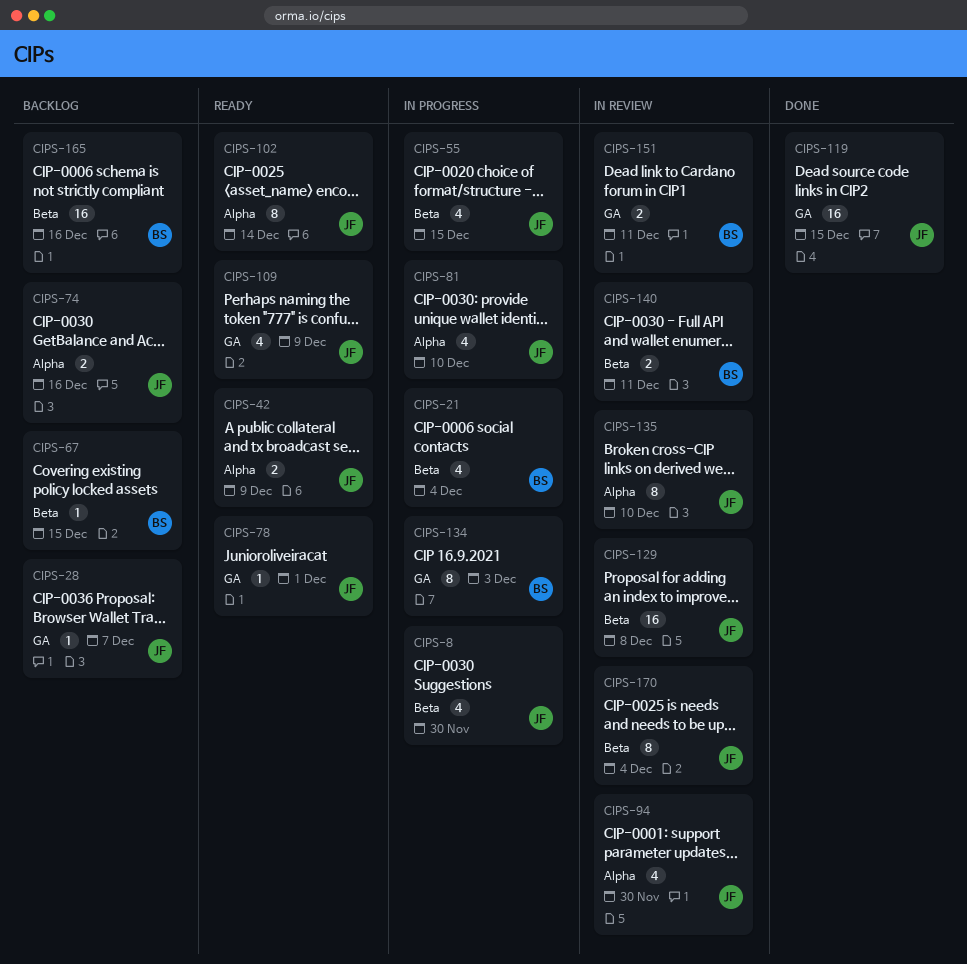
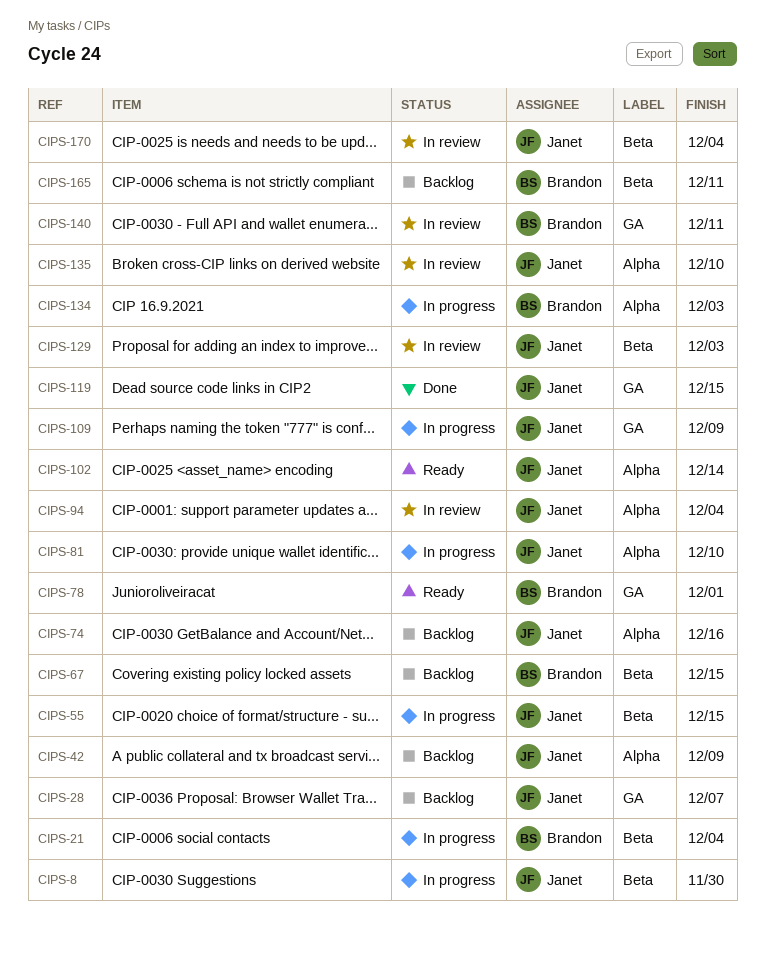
CIPS-42, status: Ready -> Backlog
CIPS-78, owner: Janet -> Brandon
CIPS-94, due: Nov 30 -> Dec 4
CIPS-109, status: Ready -> In progress
CIPS-129, due: Dec 8 -> Dec 3
CIPS-134, label: GA -> Alpha
CIPS-140, label: Beta -> GA
CIPS-151: present -> none
CIPS-165, due: Dec 16 -> Dec 11

